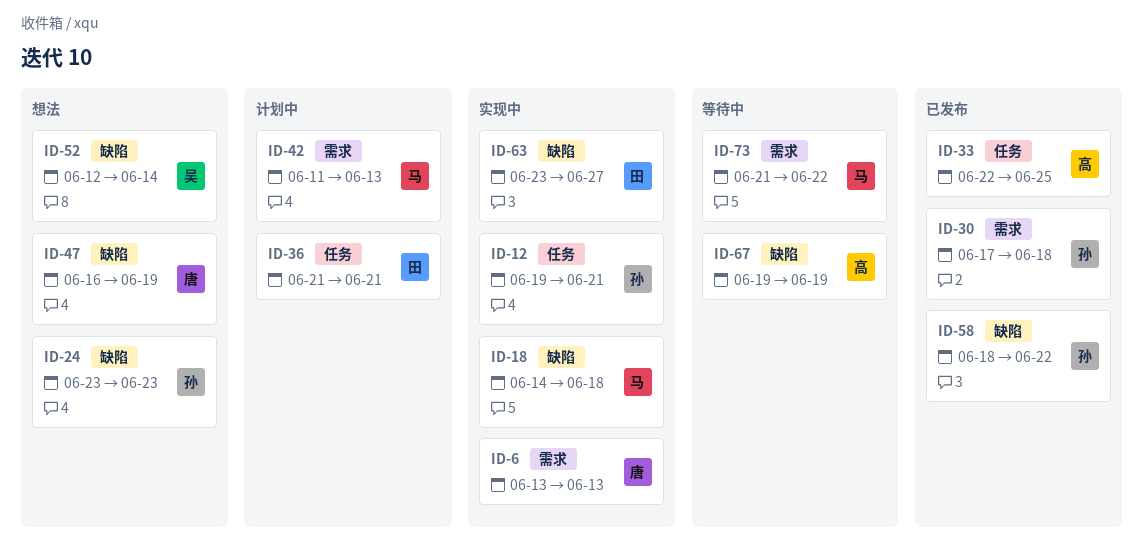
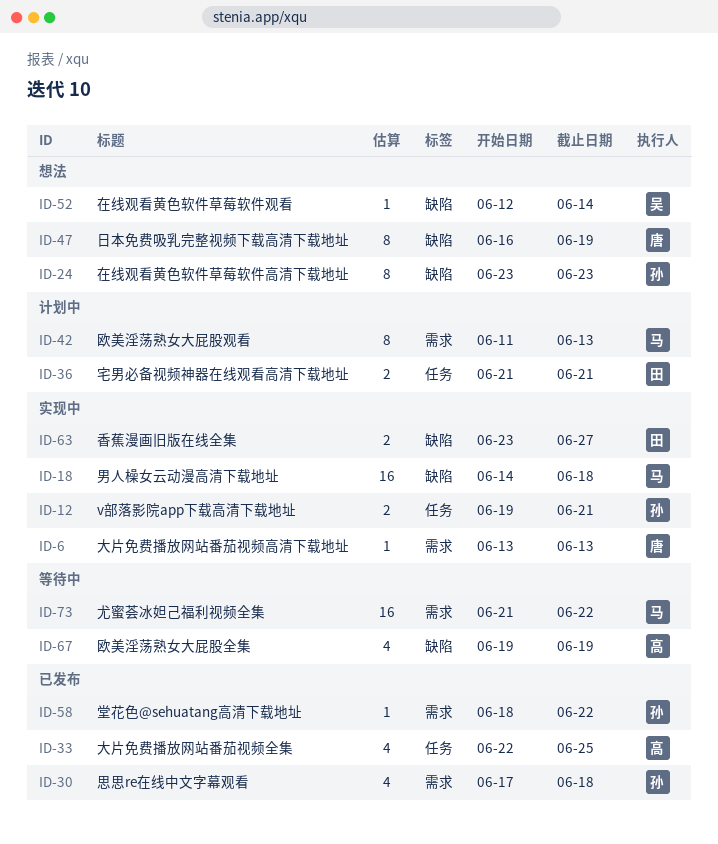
ID-58, label: 缺陷 -> 需求

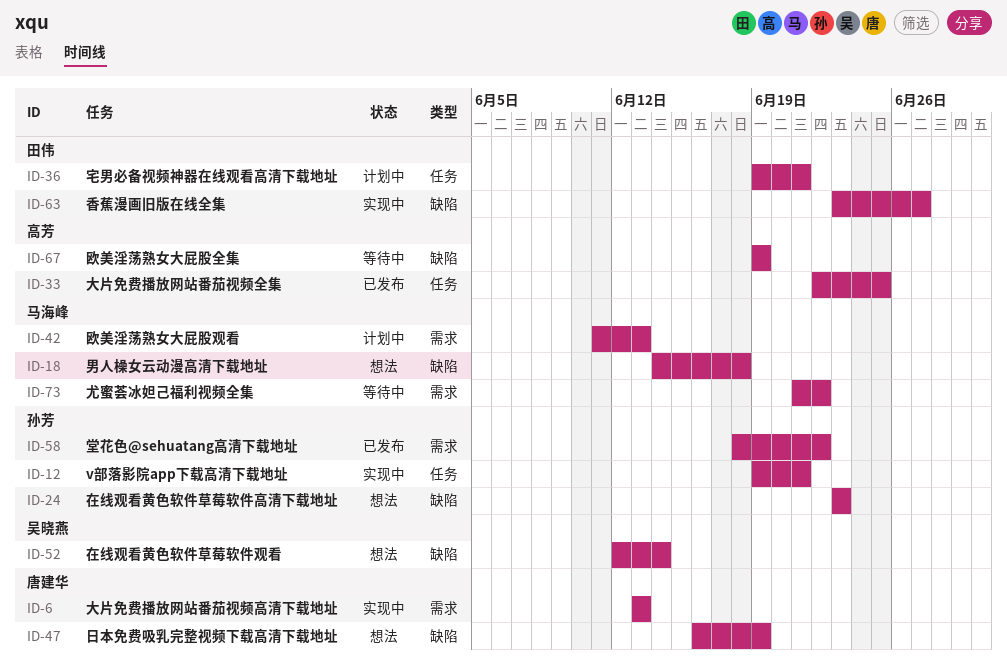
ID-18, status: 实现中 -> 想法
ID-30: present -> none
ID-36, start: Jun 21 -> Jun 19

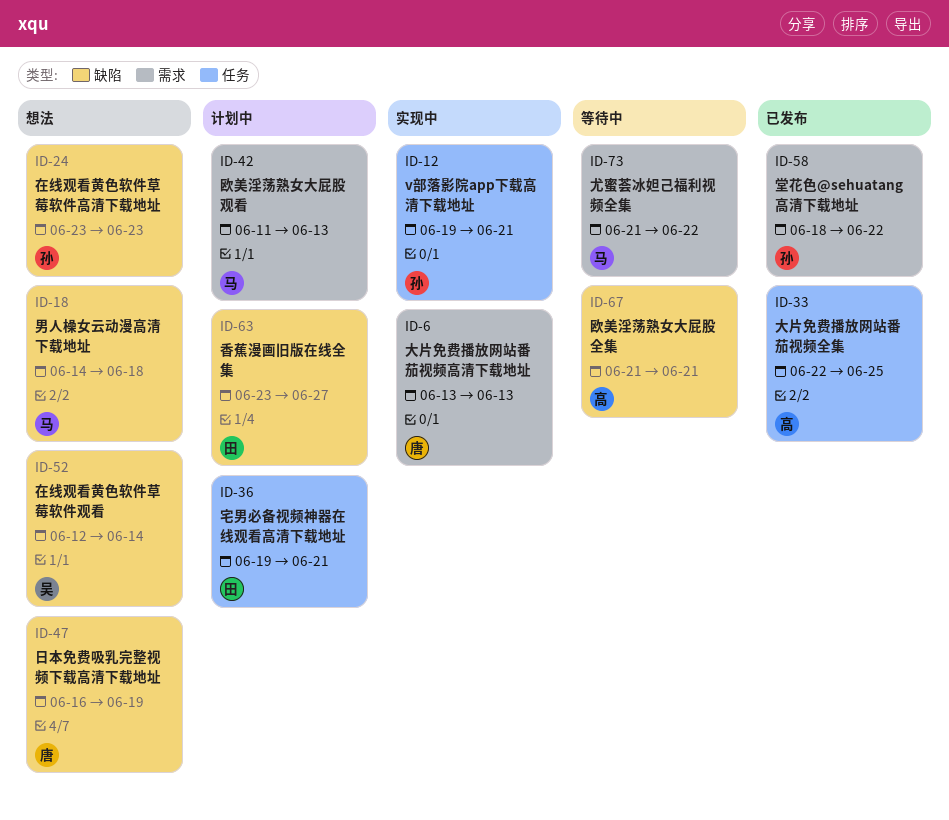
ID-63, status: 实现中 -> 计划中
ID-67, start: Jun 19 -> Jun 21
ID-67, due: Jun 19 -> Jun 21

